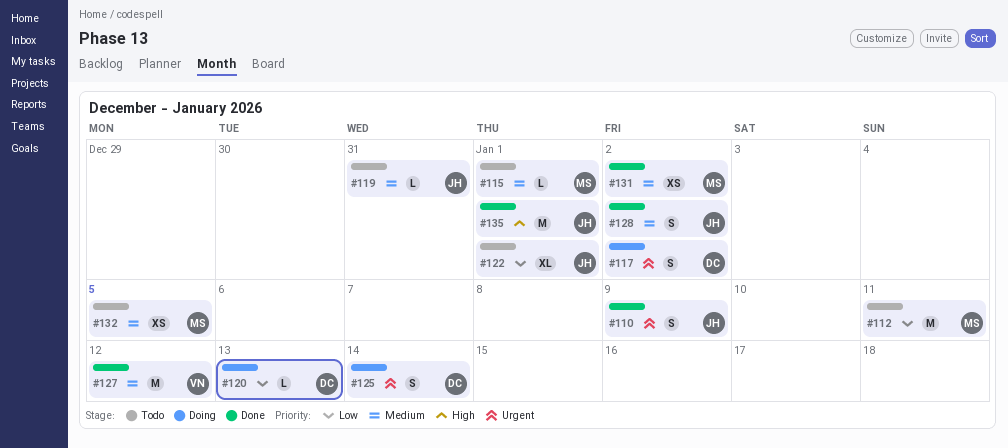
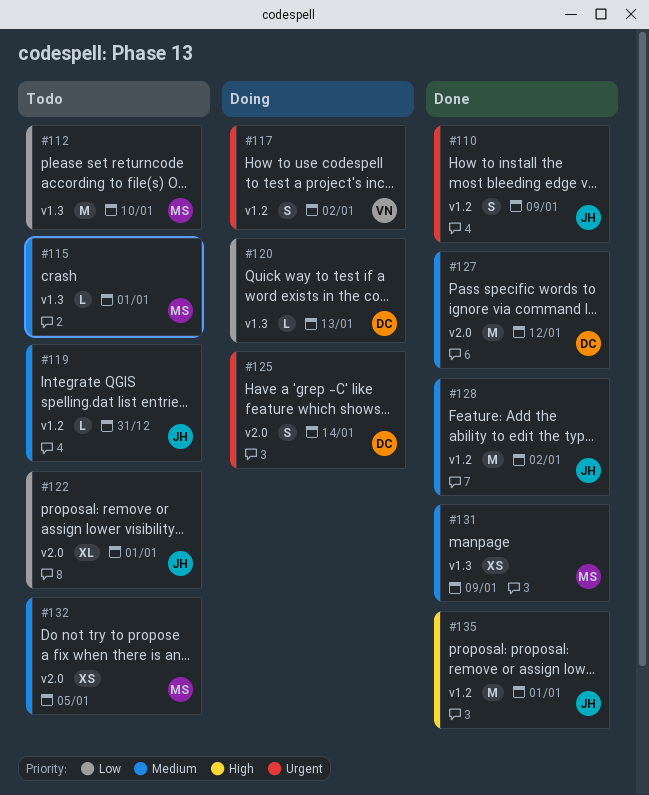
#112, due: Jan 11 -> Jan 10
#117, owner: DC -> VN
#127, owner: VN -> DC
#128, estimate: S -> M
#131, due: Jan 2 -> Jan 9

